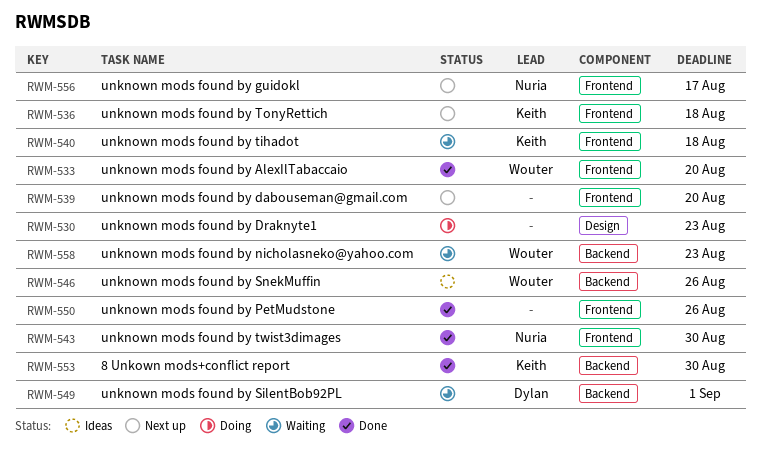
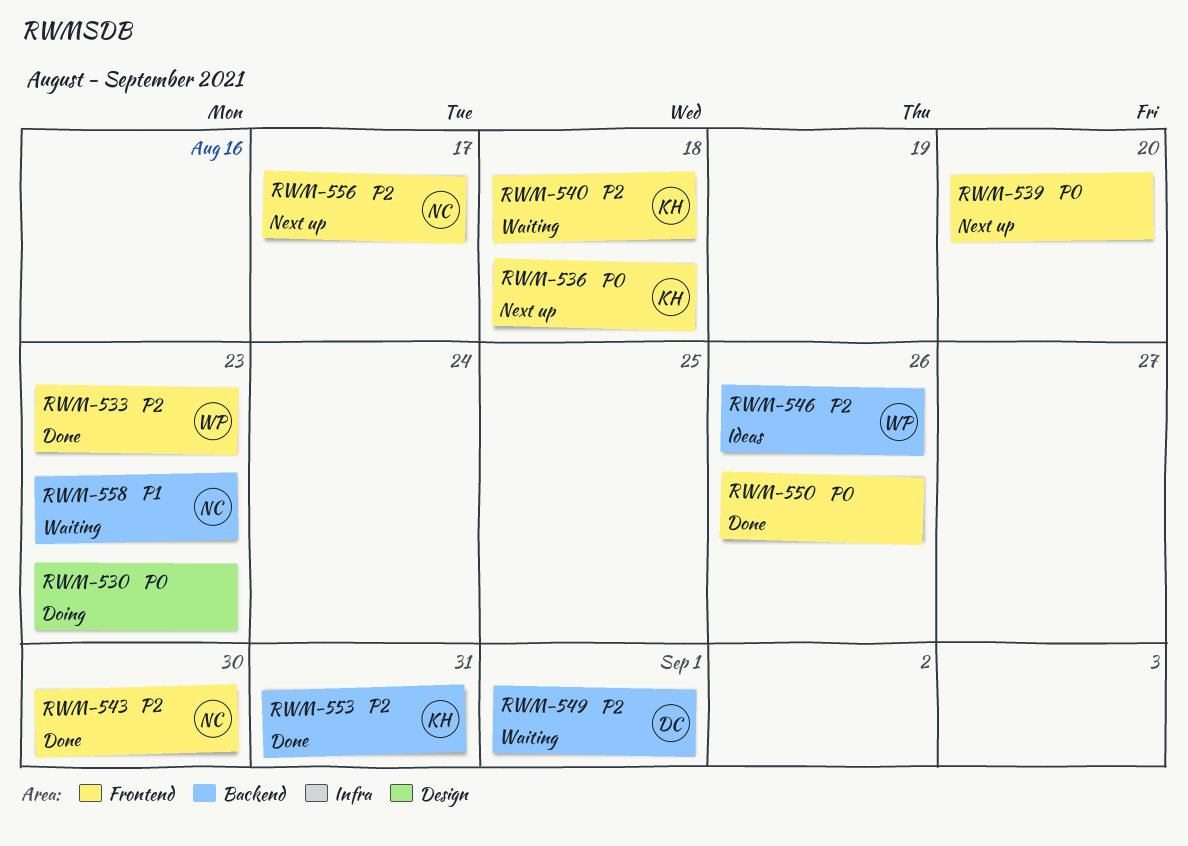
RWM-533, due: Aug 20 -> Aug 23
RWM-553, due: Aug 30 -> Aug 31
RWM-558, owner: Wouter -> Nuria

